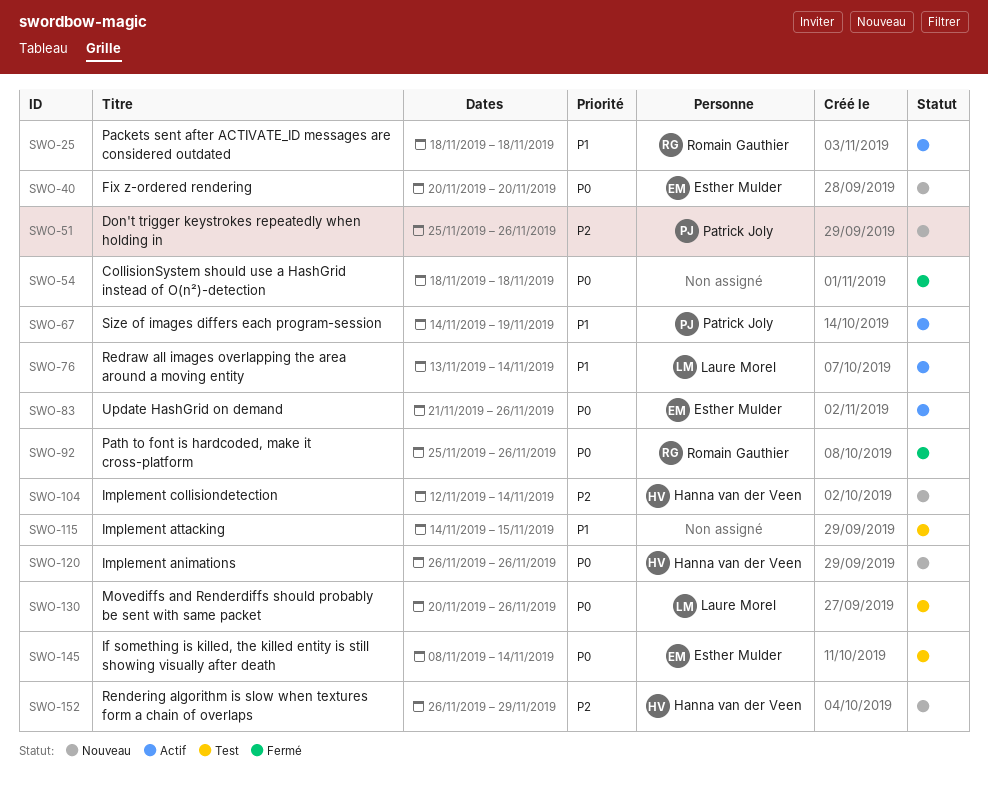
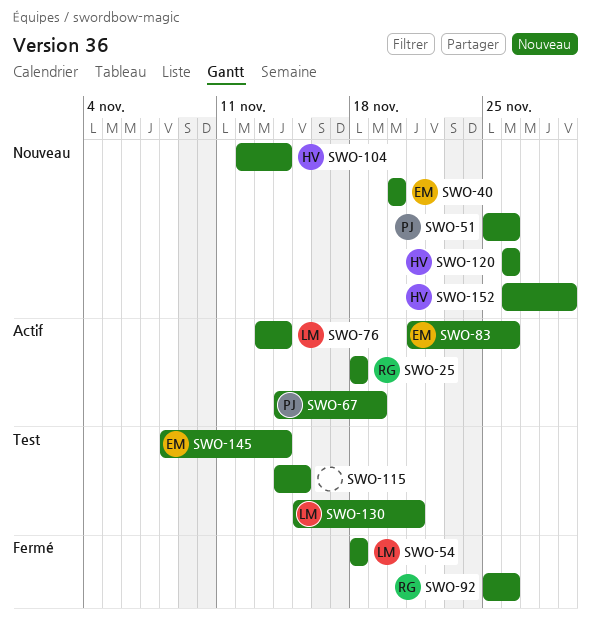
SWO-54, owner: none -> Laure Morel
SWO-130, start: Nov 20 -> Nov 15
SWO-130, due: Nov 26 -> Nov 21

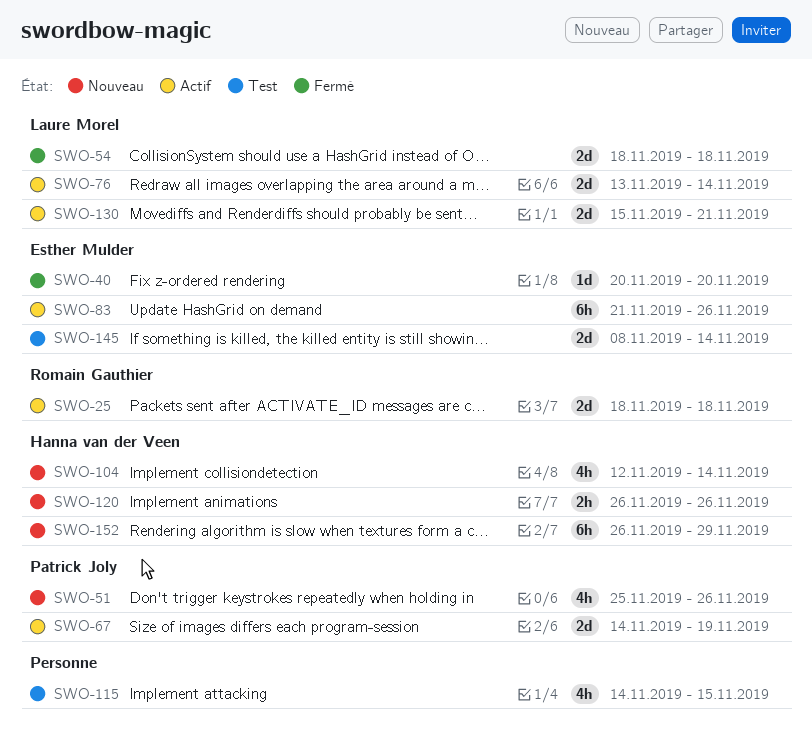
SWO-40, status: Nouveau -> Fermé
SWO-92: present -> none
SWO-130, status: Test -> Actif

